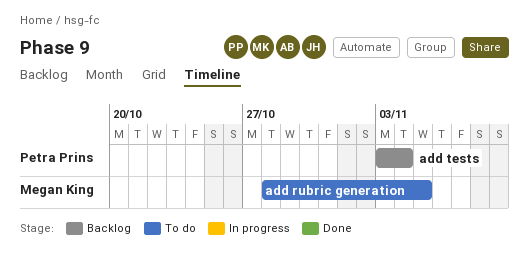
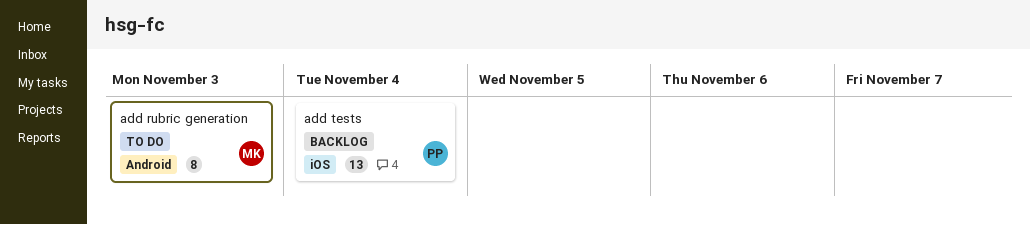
add rubric generation, due: Nov 5 -> Nov 3

